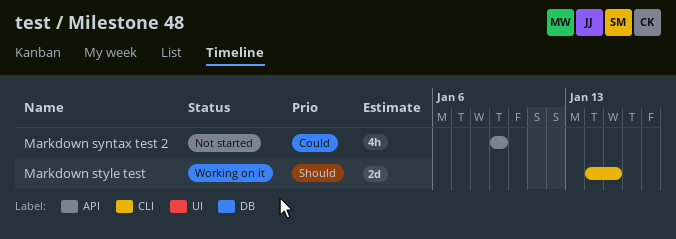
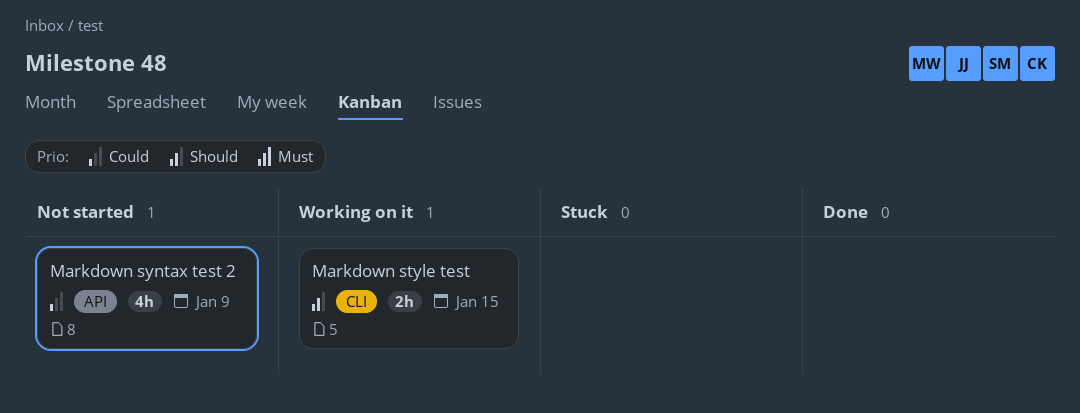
Markdown style test, estimate: 2d -> 2h

